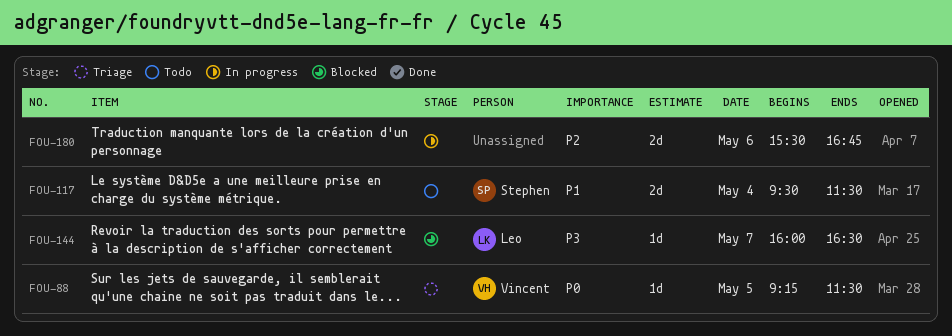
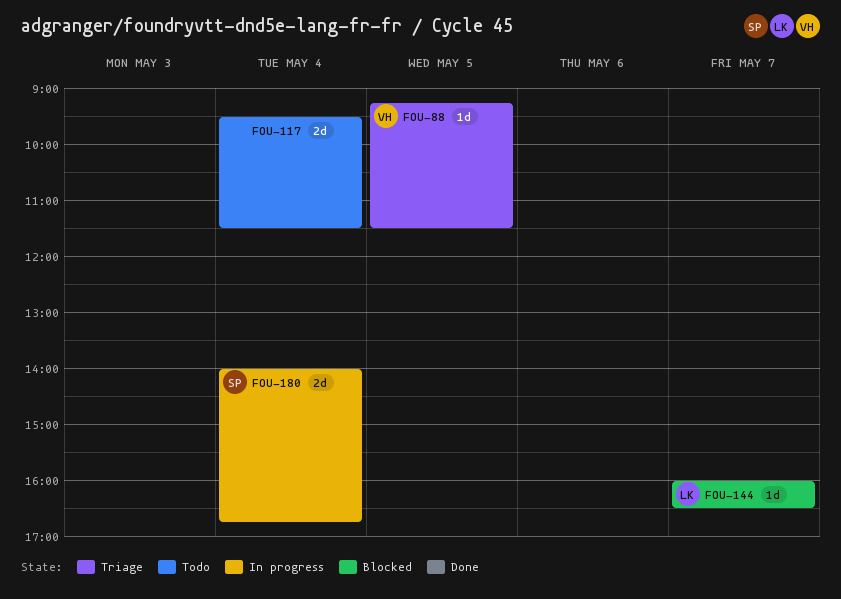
FOU-117, owner: Stephen -> none
FOU-180, owner: none -> Stephen
FOU-180, day: May 6 -> May 4
FOU-180, begins: 15:30 -> 14:00

